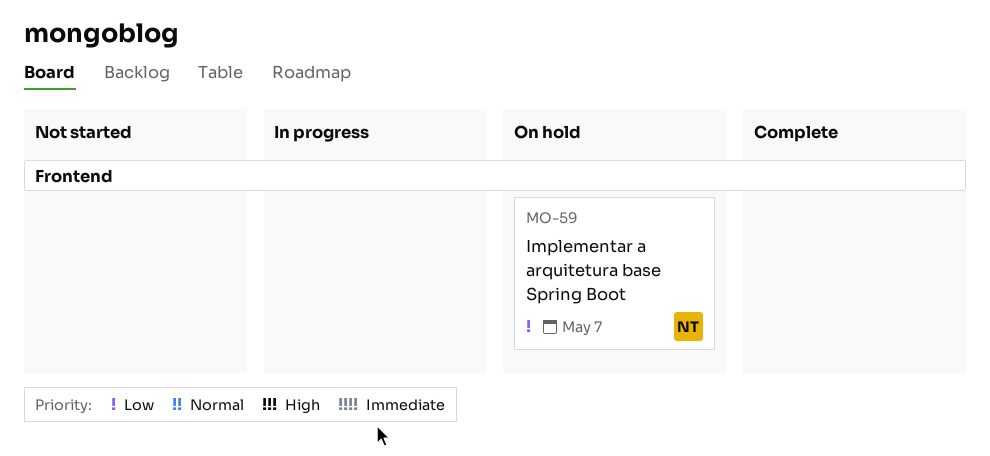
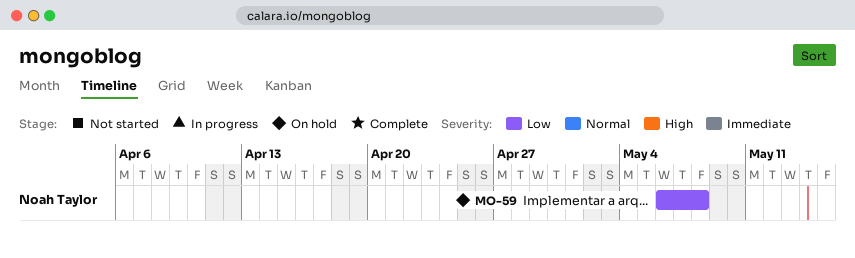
MO-59, due: May 7 -> May 8

